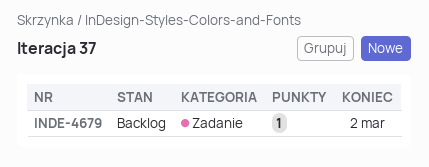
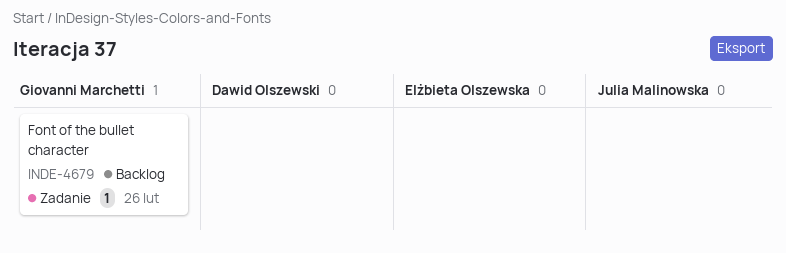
INDE-4679, due: Mar 2 -> Feb 26

